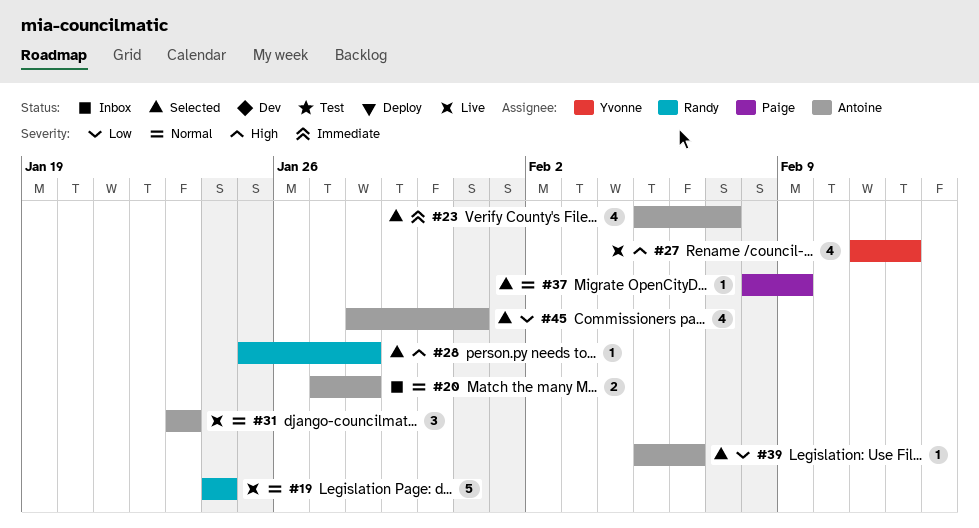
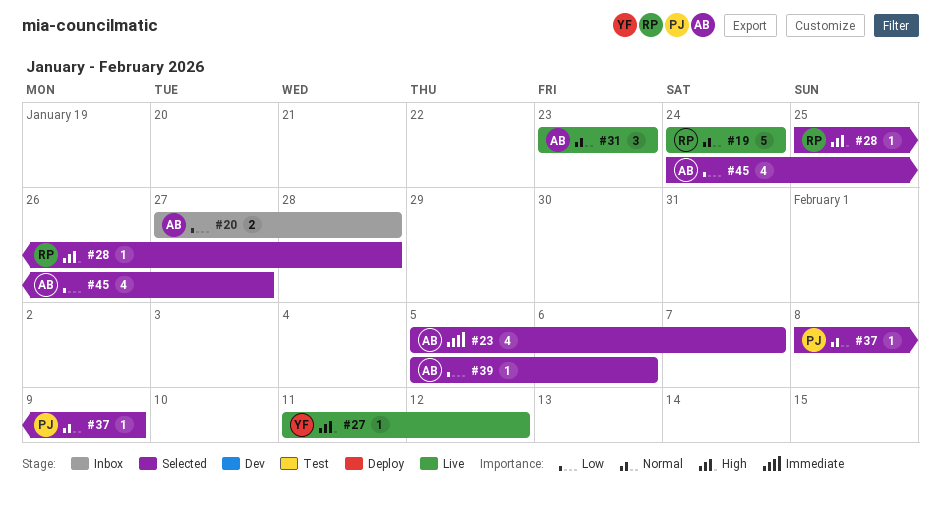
#20, priority: Normal -> Low
#27, estimate: 4 -> 1
#45, start: Jan 28 -> Jan 24
#45, due: Jan 31 -> Jan 27

